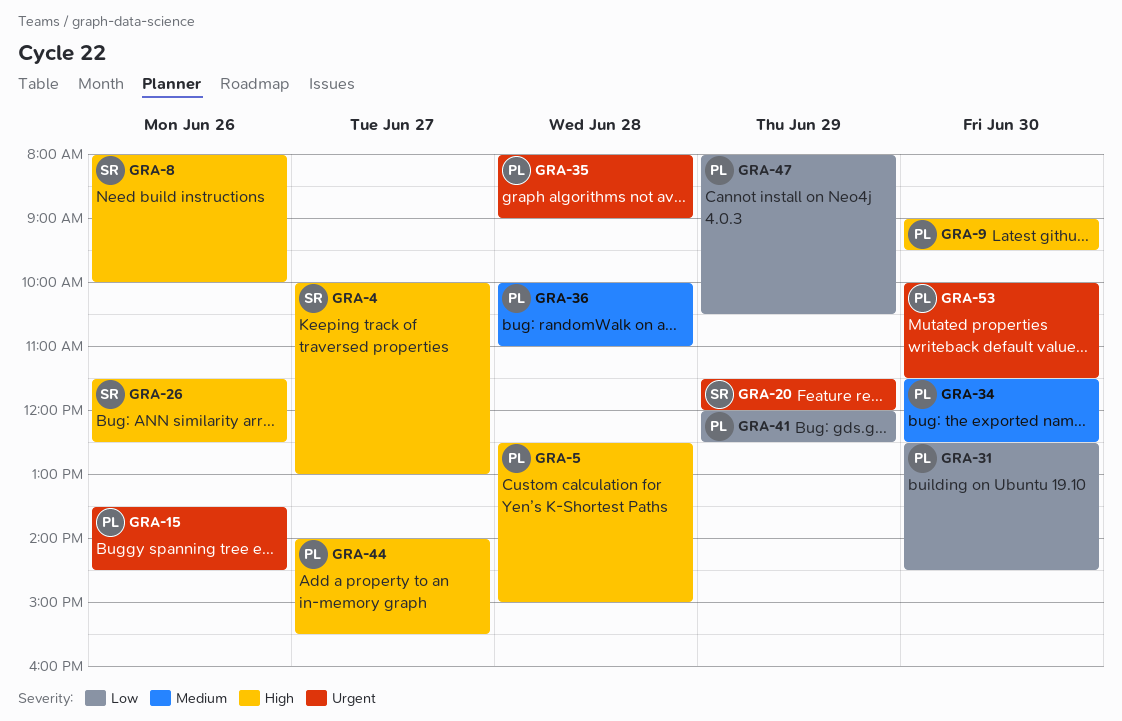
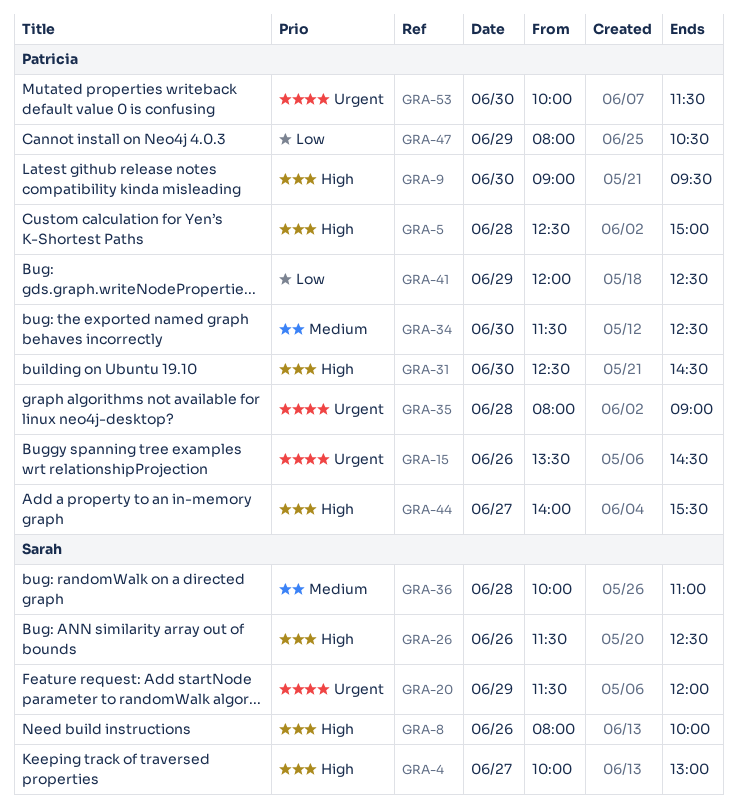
GRA-31, priority: Low -> High
GRA-36, owner: Patricia -> Sarah

